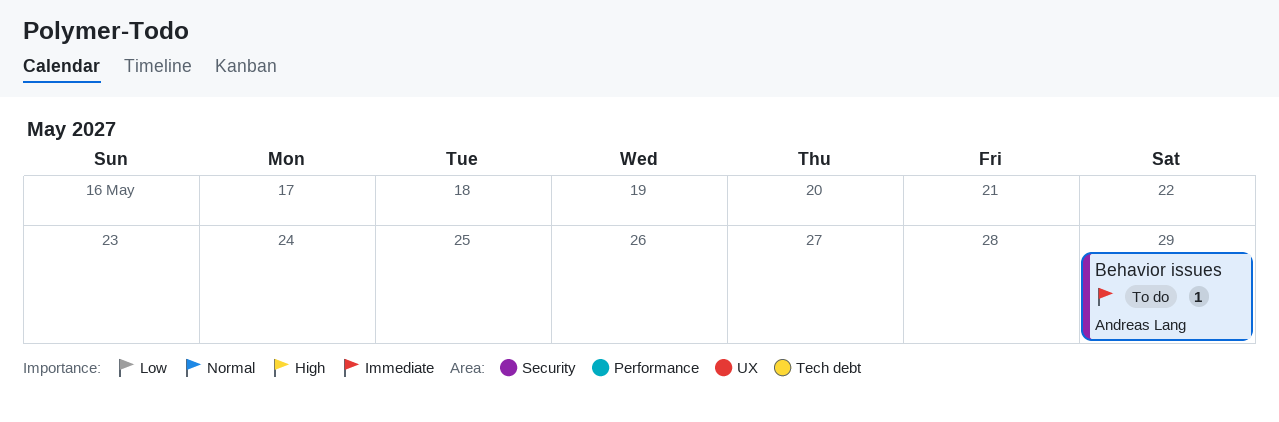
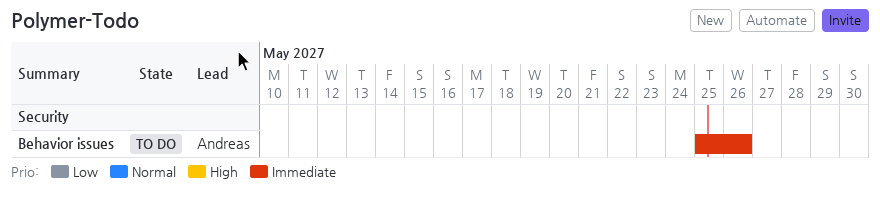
Behavior issues, due: May 29 -> May 26

